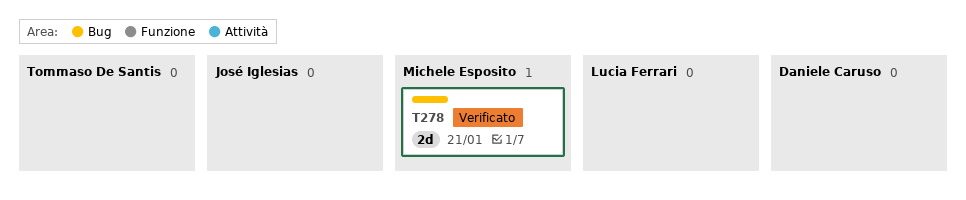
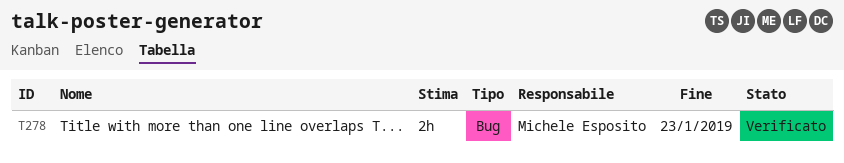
T278, estimate: 2d -> 2h
T278, due: Jan 21 -> Jan 23

